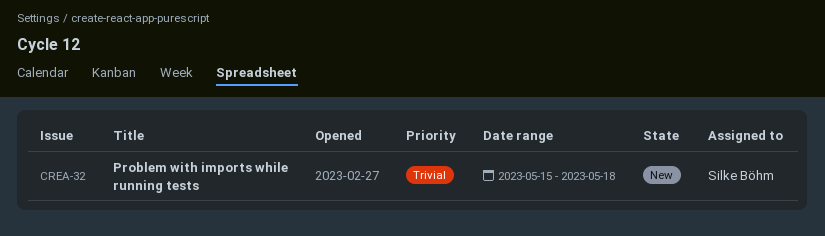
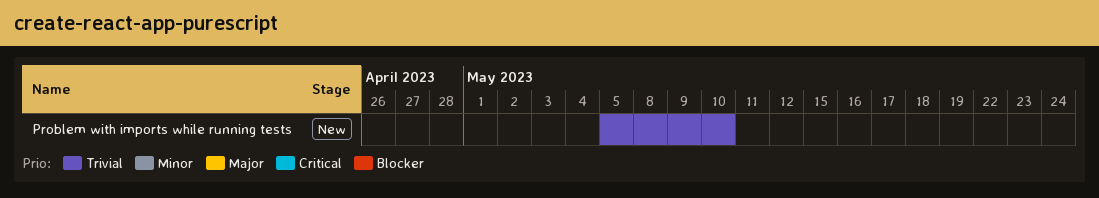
Problem with imports while running tests, start: May 15 -> May 5
Problem with imports while running tests, due: May 18 -> May 10

